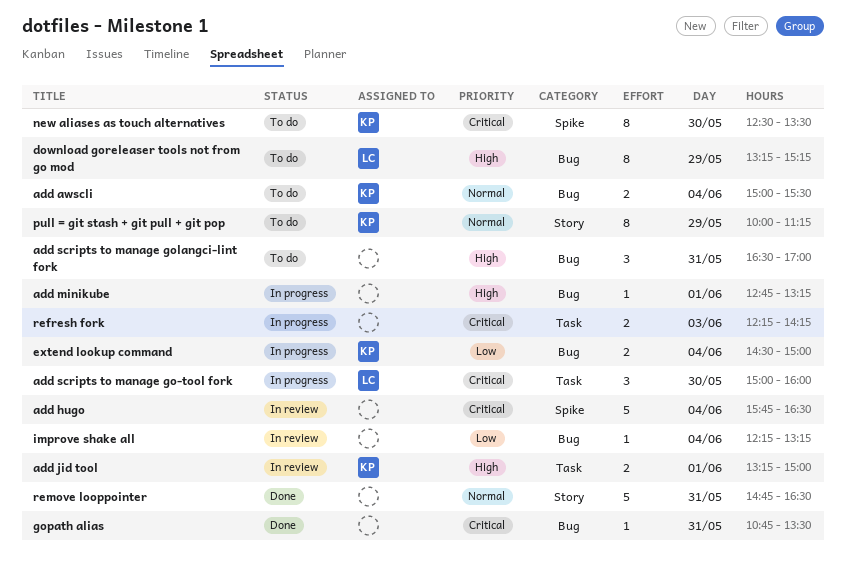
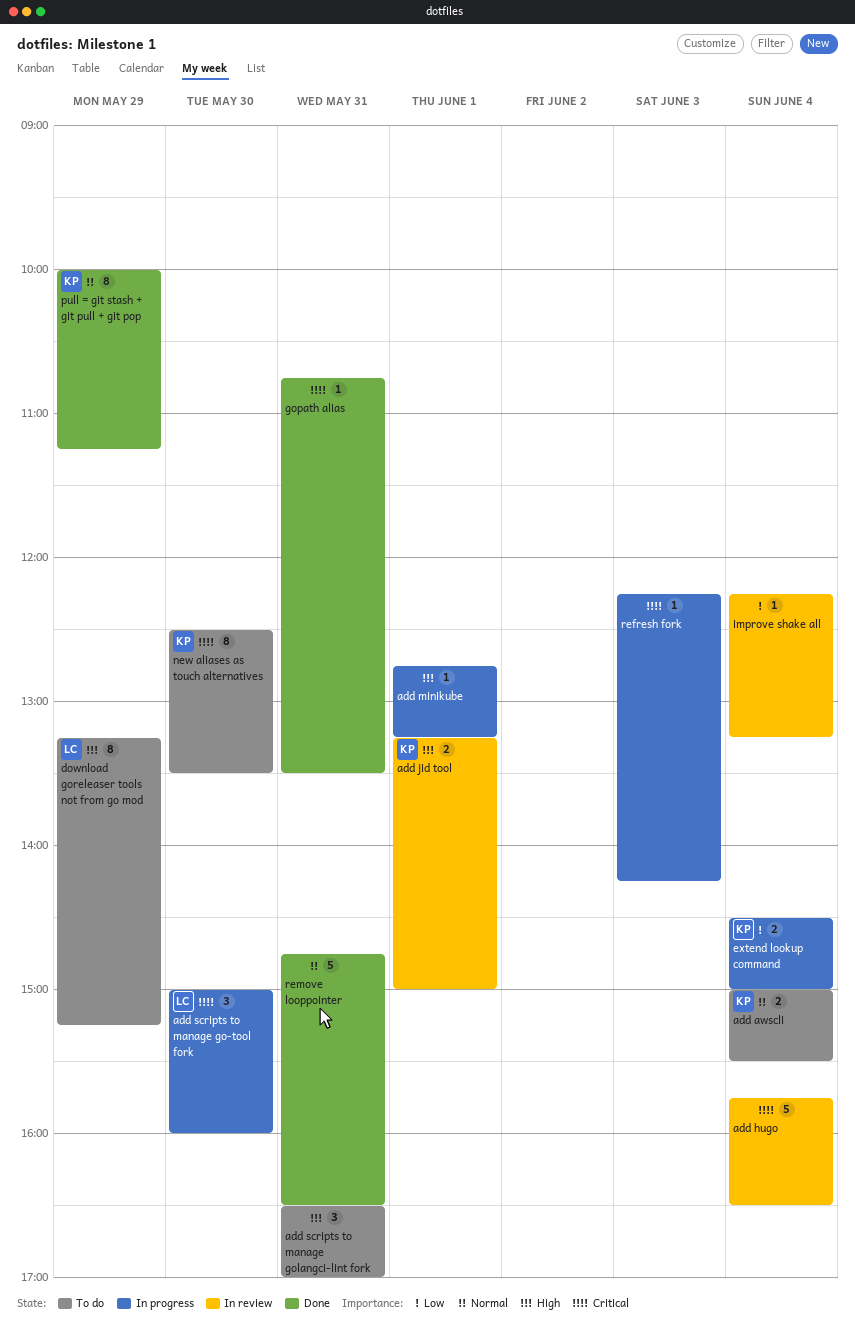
pull = git stash + git pull + git pop, status: To do -> Done
refresh fork, estimate: 2 -> 1

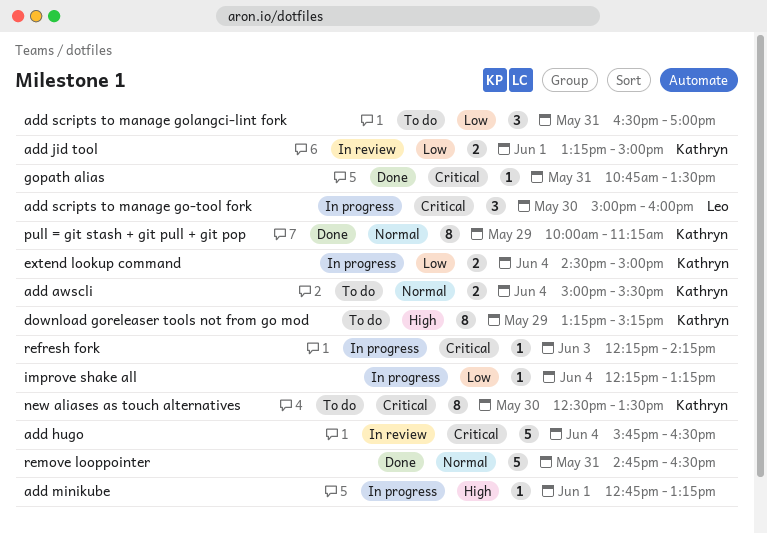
add jid tool, priority: High -> Low
add scripts to manage golangci-lint fork, priority: High -> Low
download goreleaser tools not from go mod, owner: Leo -> Kathryn
improve shake all, status: In review -> In progress

